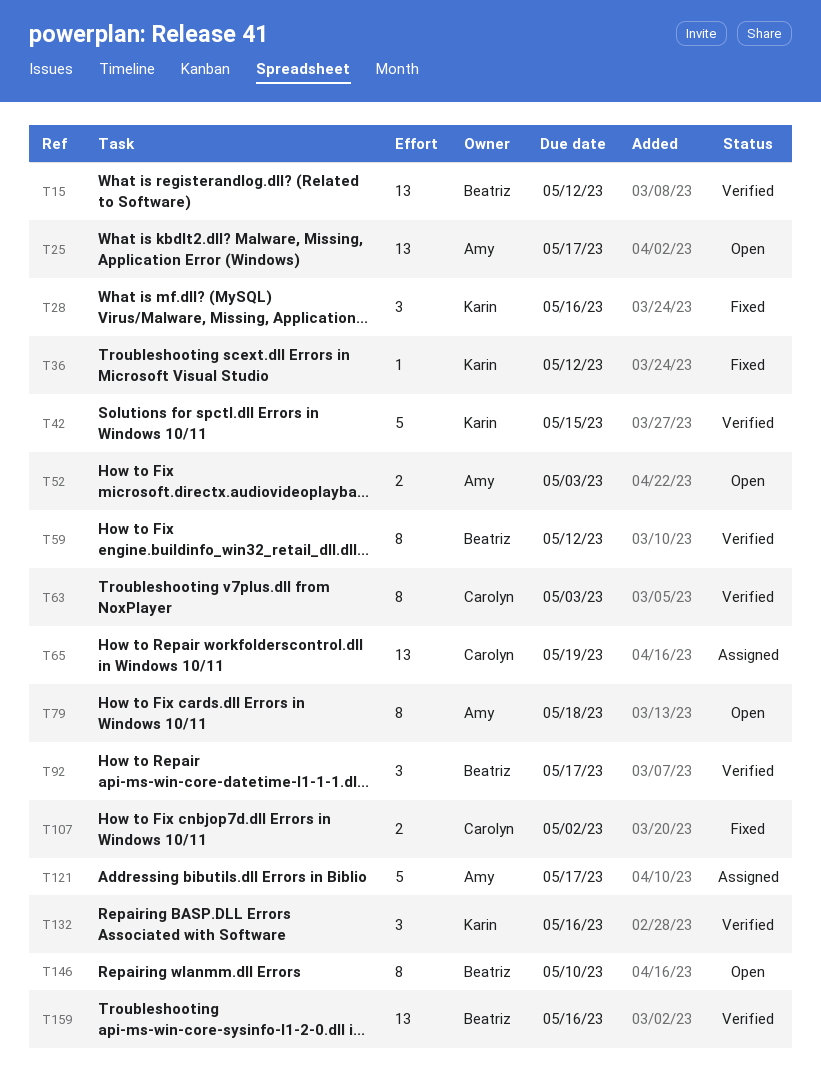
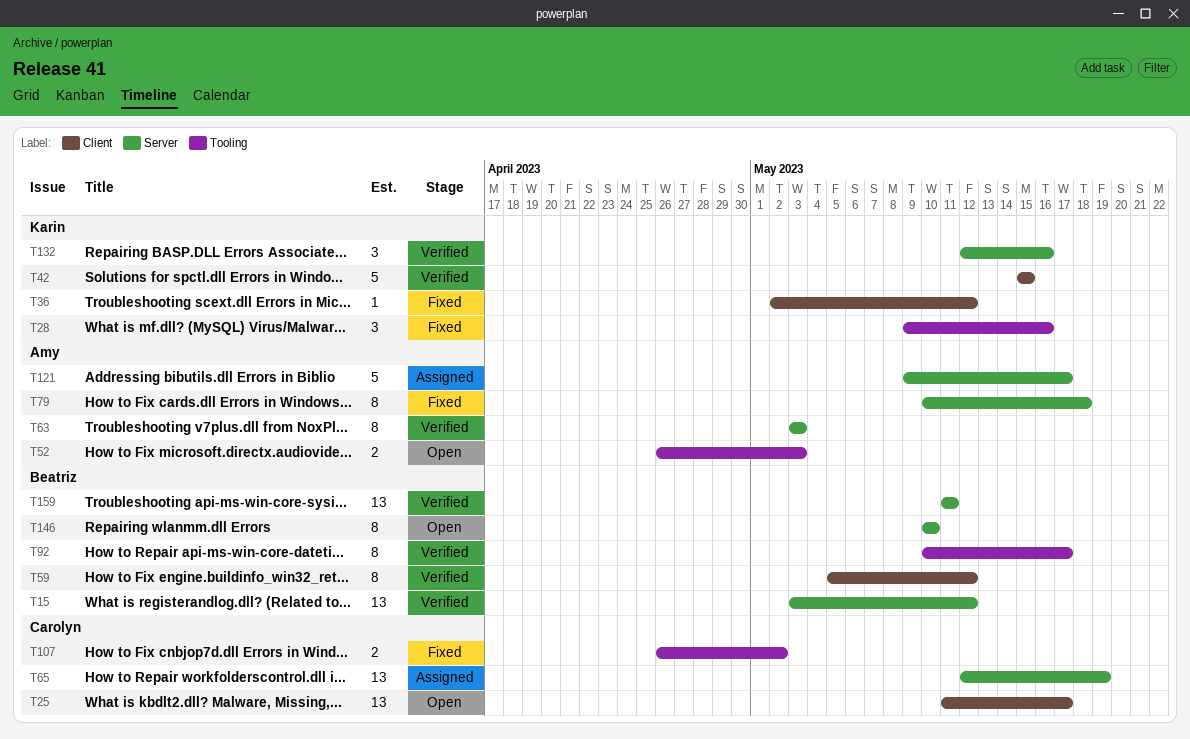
T25, owner: Amy -> Carolyn
T63, owner: Carolyn -> Amy
T79, status: Open -> Fixed
T92, estimate: 3 -> 8
T159, due: May 16 -> May 11

